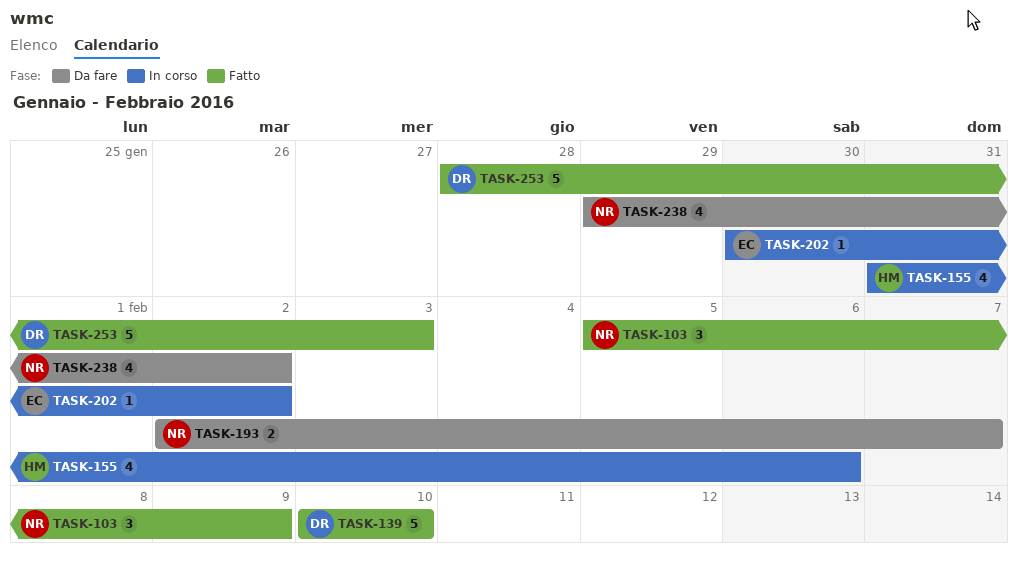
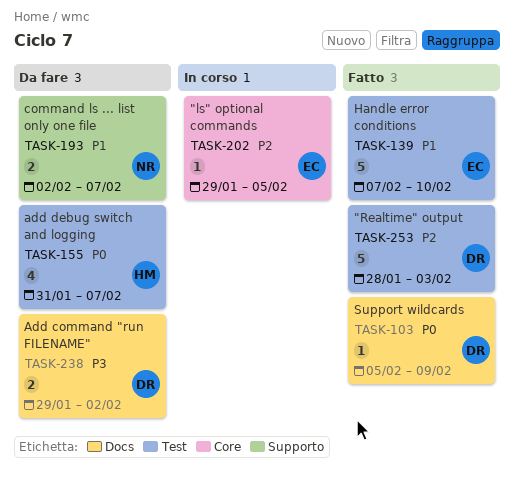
TASK-103, owner: NR -> DR
TASK-103, estimate: 3 -> 1
TASK-139, owner: DR -> EC
TASK-139, start: Feb 10 -> Feb 7
TASK-155, status: In corso -> Da fare
TASK-155, due: Feb 6 -> Feb 7
TASK-202, start: Jan 30 -> Jan 29
TASK-202, due: Feb 2 -> Feb 5
TASK-238, owner: NR -> DR
TASK-238, estimate: 4 -> 2

